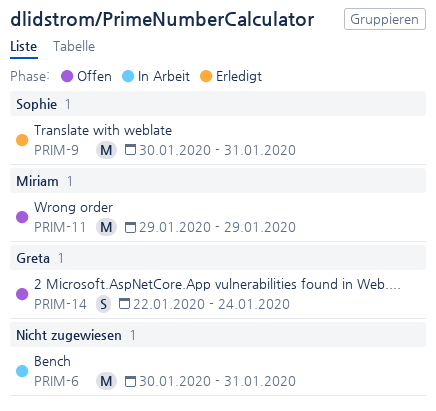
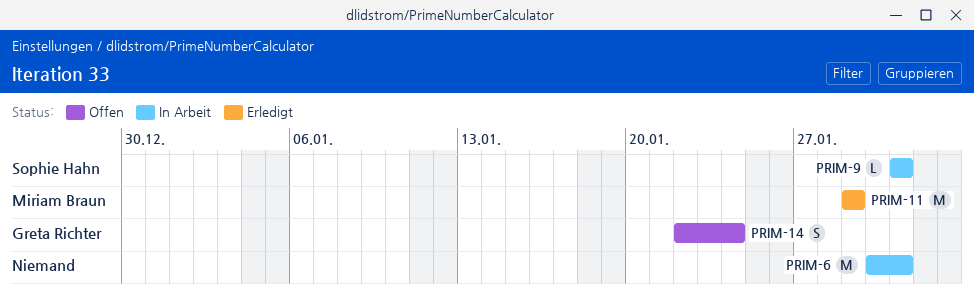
PRIM-9, status: Erledigt -> In Arbeit
PRIM-9, estimate: M -> L
PRIM-9, start: Jan 30 -> Jan 31
PRIM-11, status: Offen -> Erledigt

